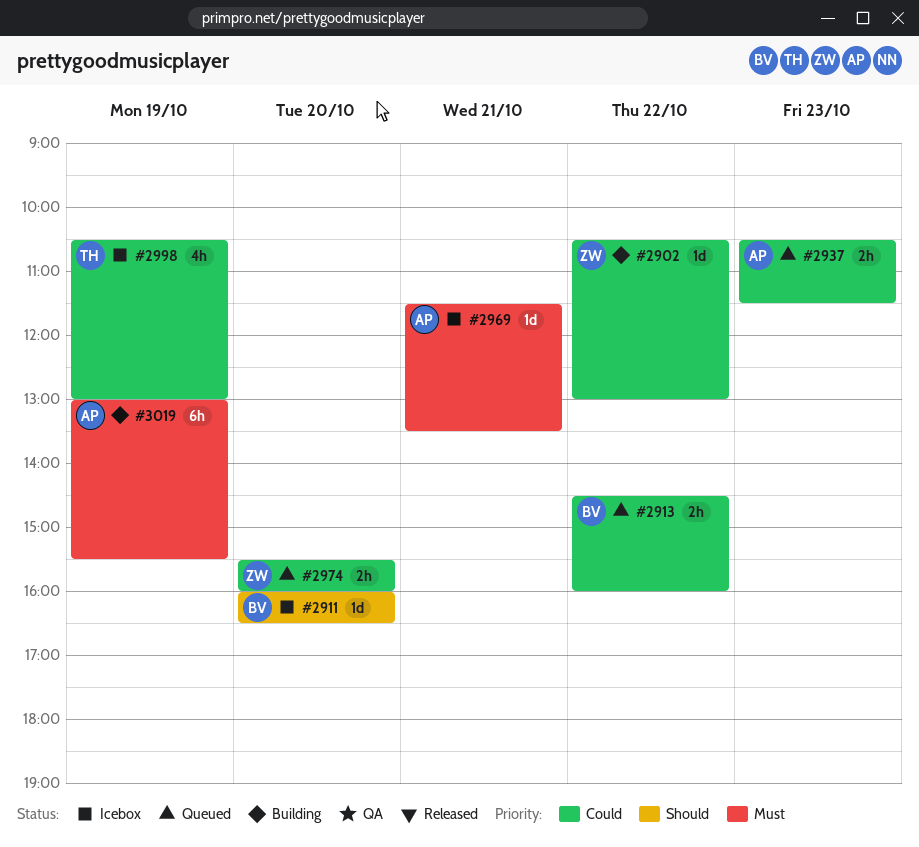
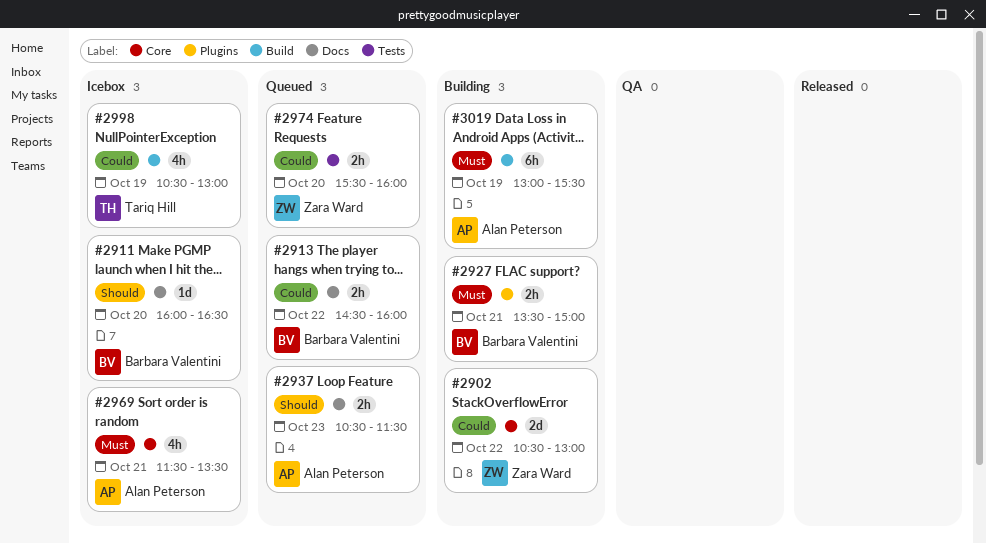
#2902, estimate: 1d -> 2d
#2927: none -> present
#2937, priority: Could -> Should
#2969, estimate: 1d -> 4h

